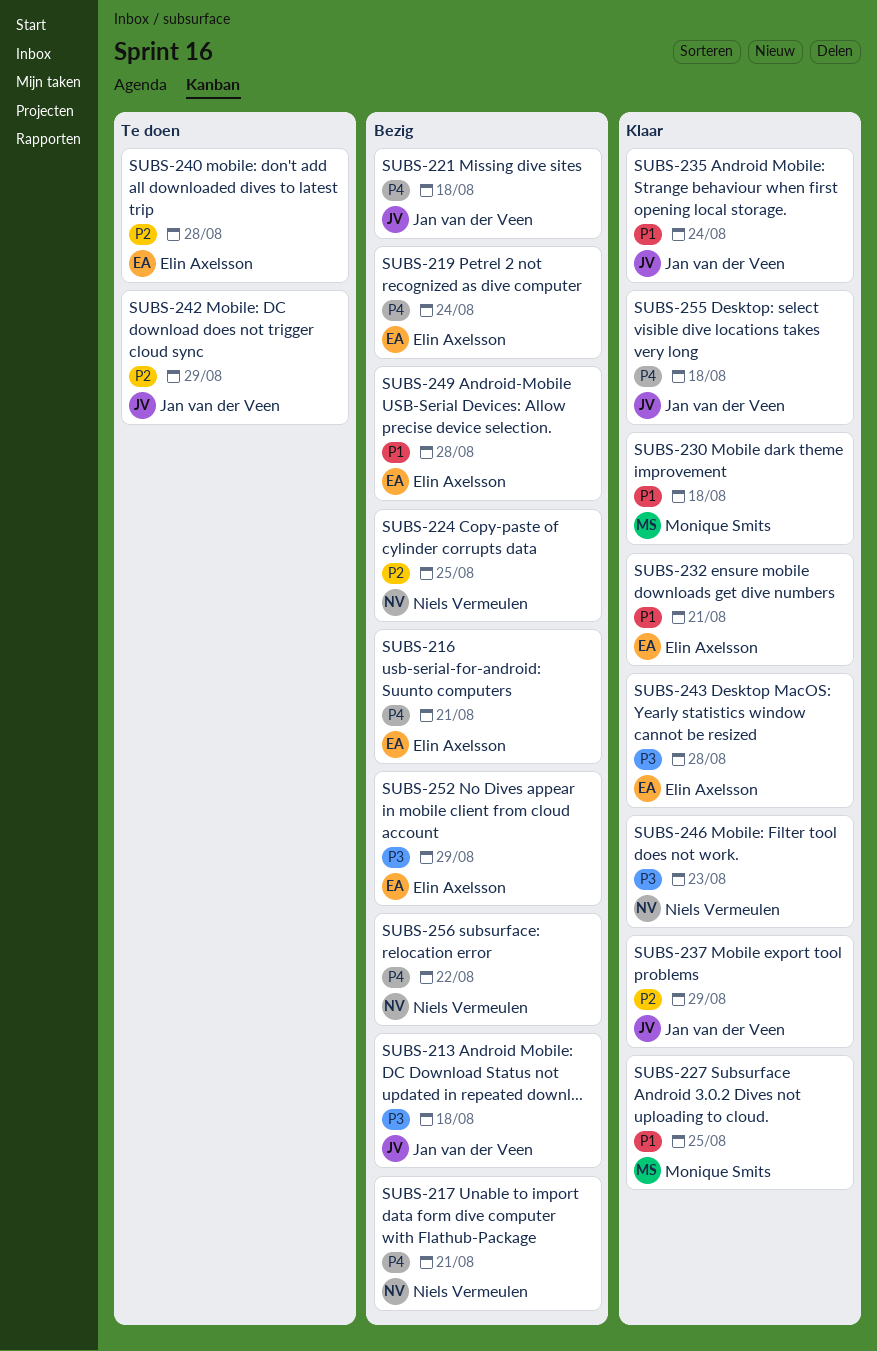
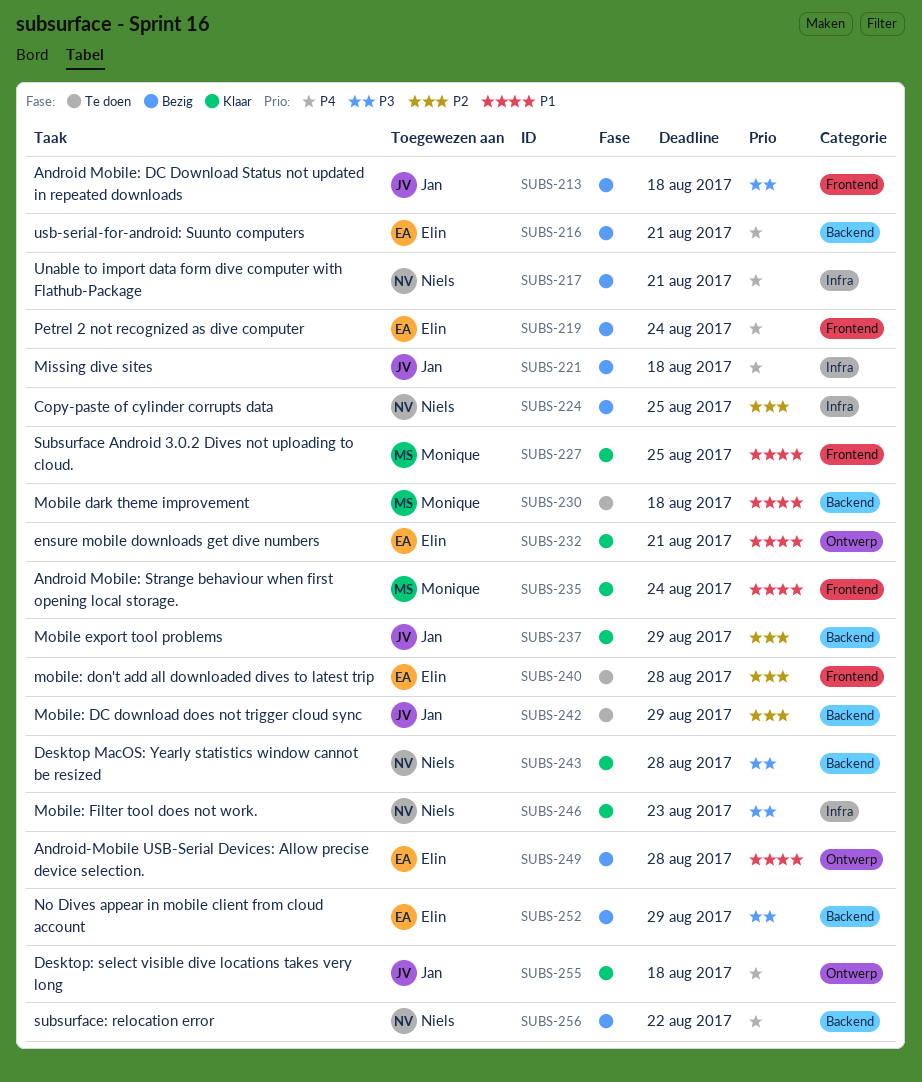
SUBS-230, status: Klaar -> Te doen
SUBS-235, owner: Jan van der Veen -> Monique Smits
SUBS-243, owner: Elin Axelsson -> Niels Vermeulen

